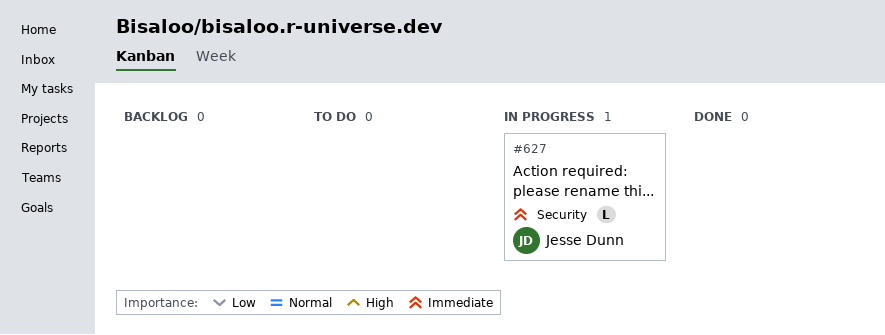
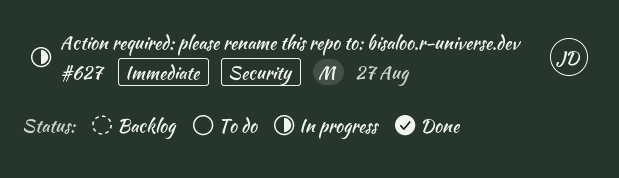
#627, estimate: L -> M

